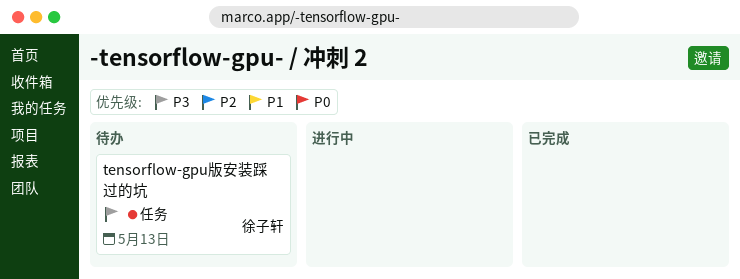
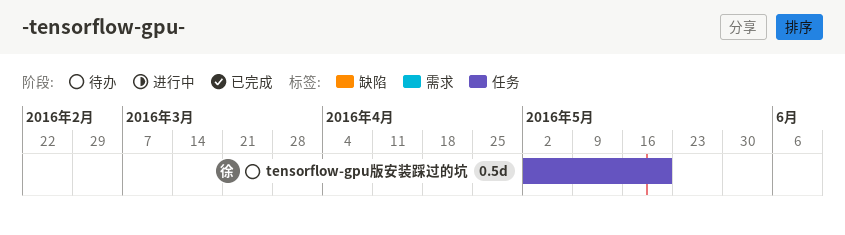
tensorflow-gpu版安装踩过的坑, due: May 13 -> May 20

